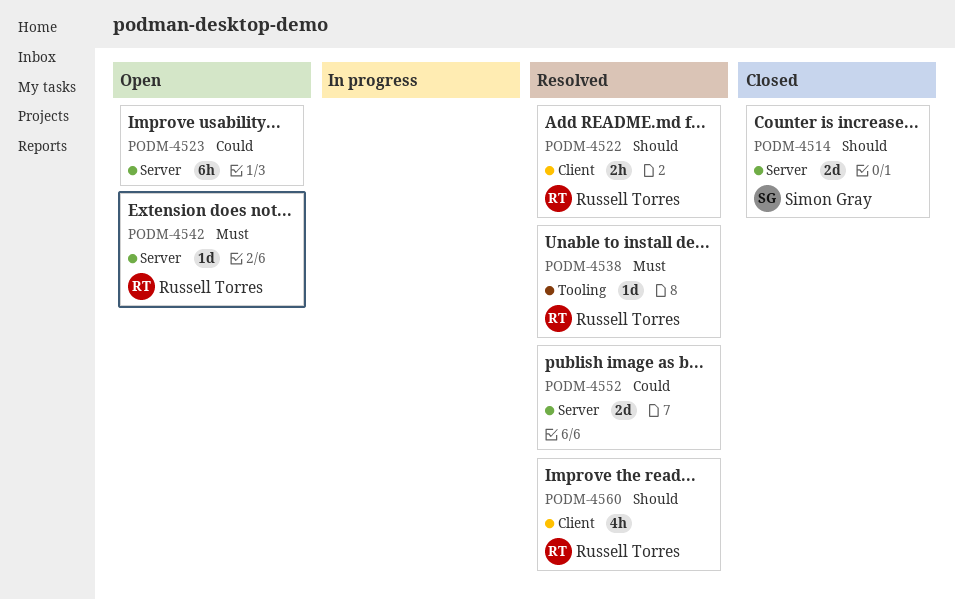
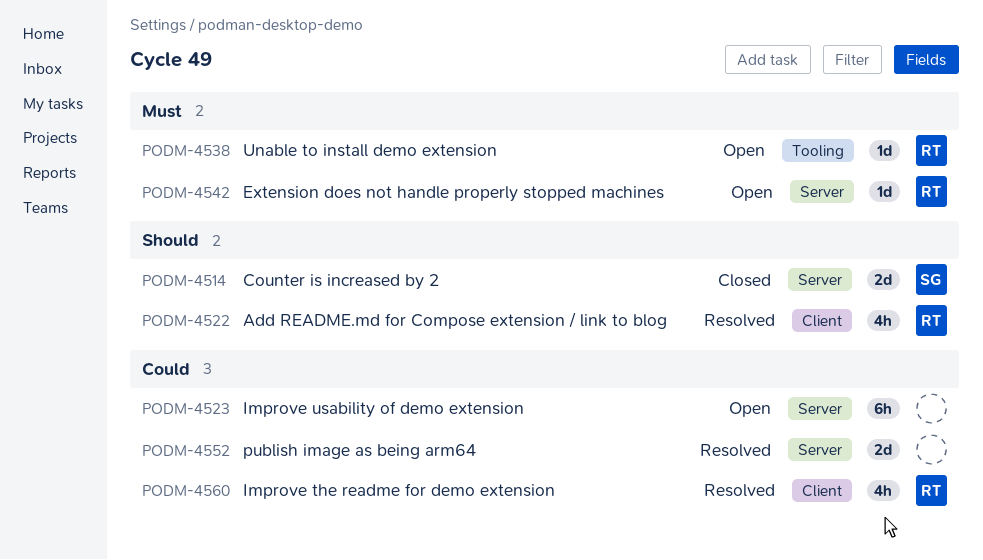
PODM-4522, estimate: 2h -> 4h
PODM-4538, status: Resolved -> Open
PODM-4560, priority: Should -> Could

